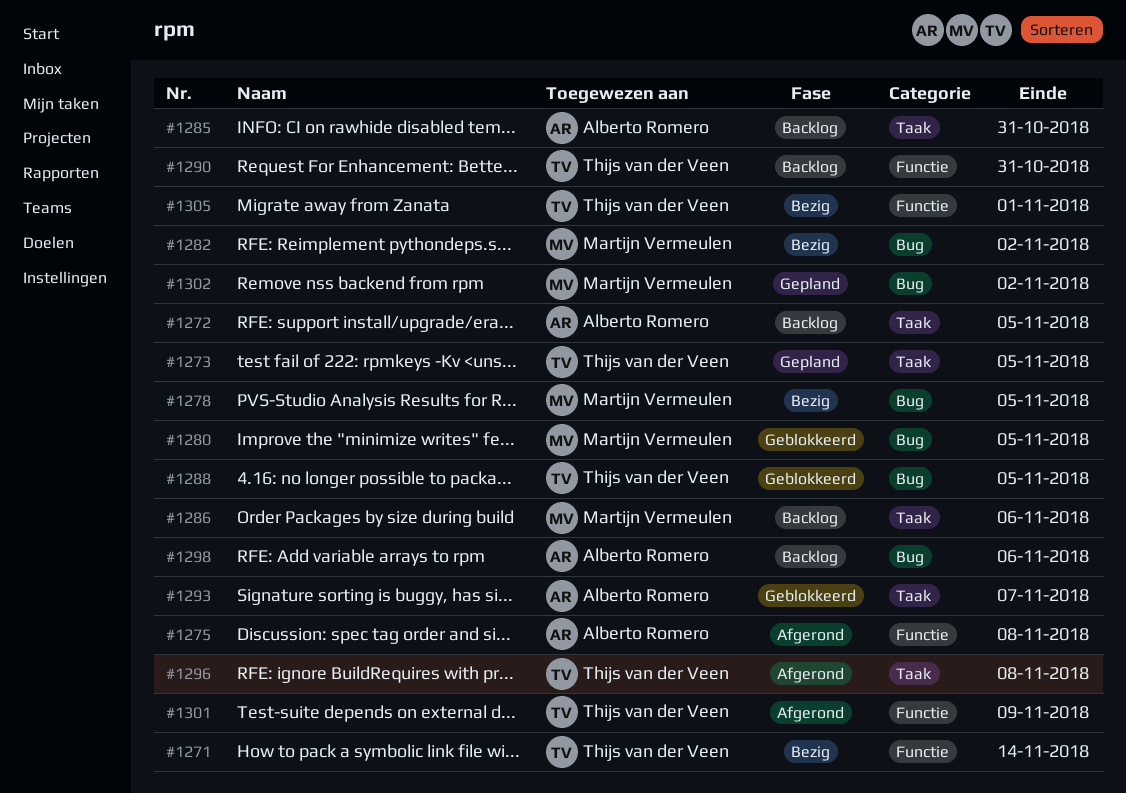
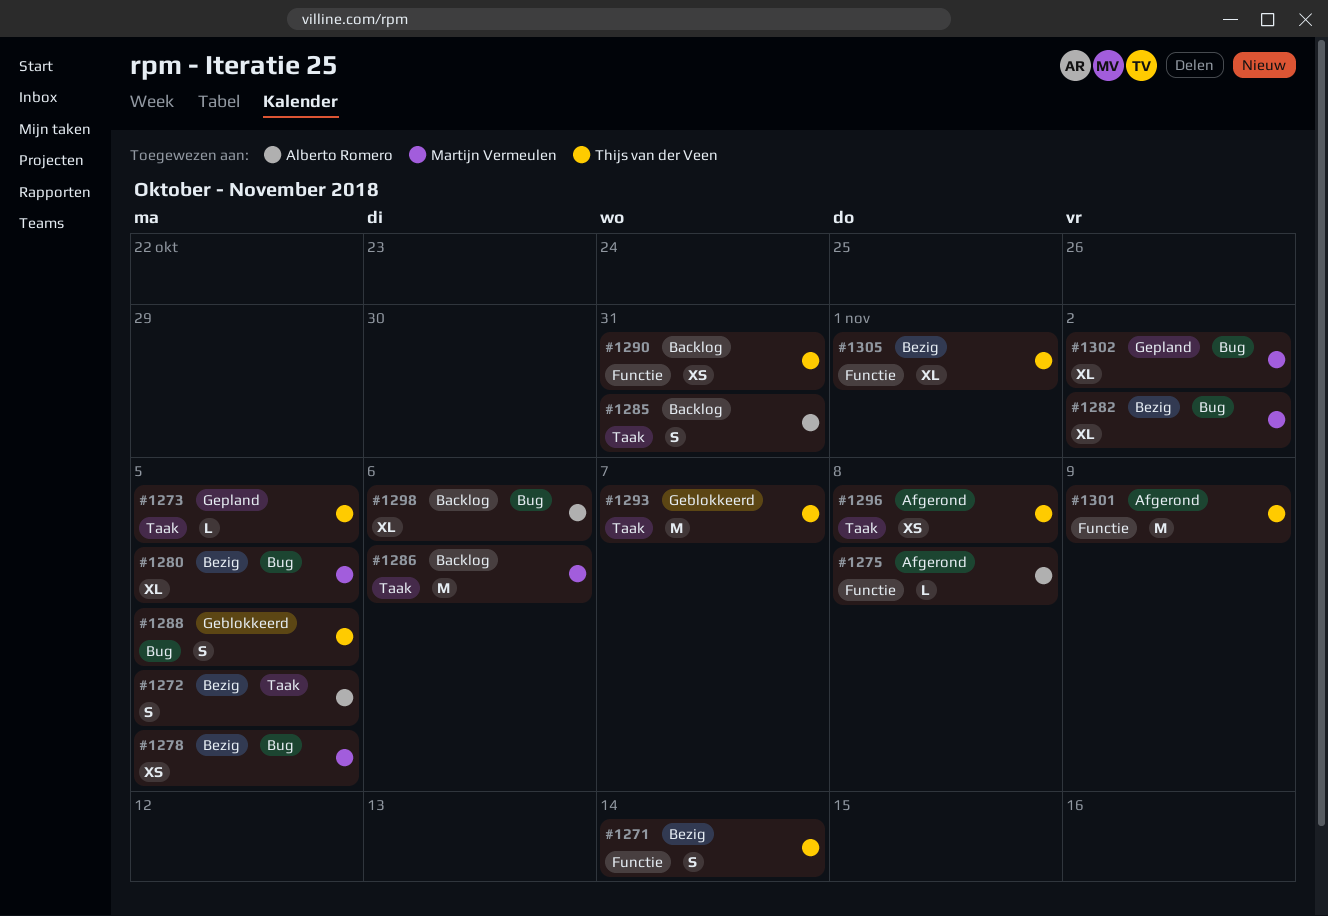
#1272, status: Backlog -> Bezig
#1280, status: Geblokkeerd -> Bezig
#1293, owner: Alberto Romero -> Thijs van der Veen

